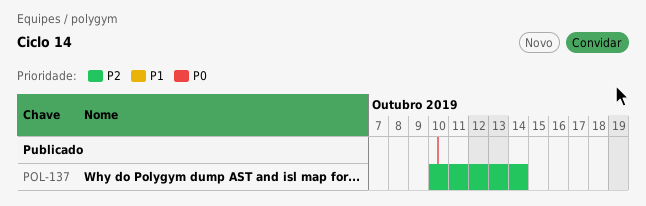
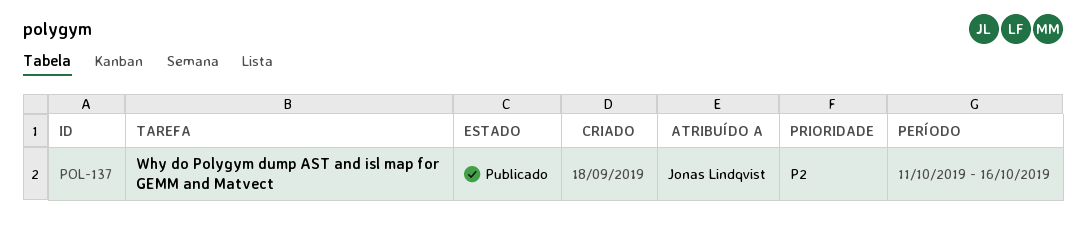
POL-137, start: Oct 10 -> Oct 11
POL-137, due: Oct 14 -> Oct 16

